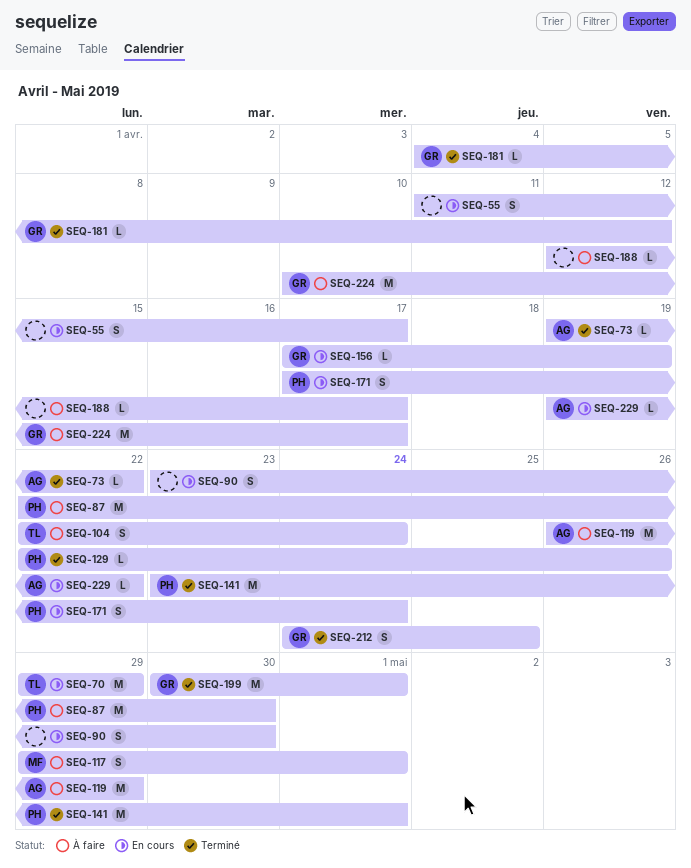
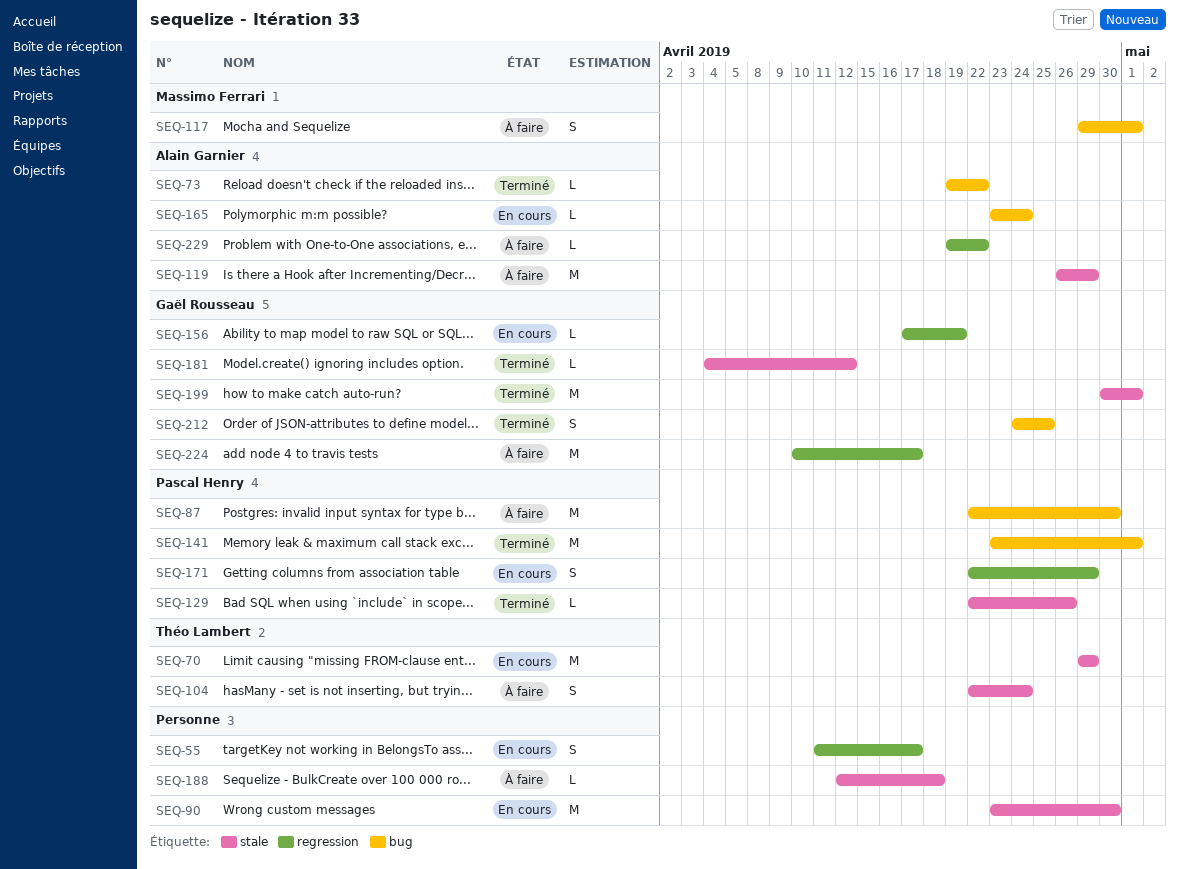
SEQ-90, estimate: S -> M
SEQ-165: none -> present
SEQ-171, start: Apr 17 -> Apr 22
SEQ-171, due: Apr 24 -> Apr 29
SEQ-188, due: Apr 17 -> Apr 18
SEQ-229, status: En cours -> À faire

